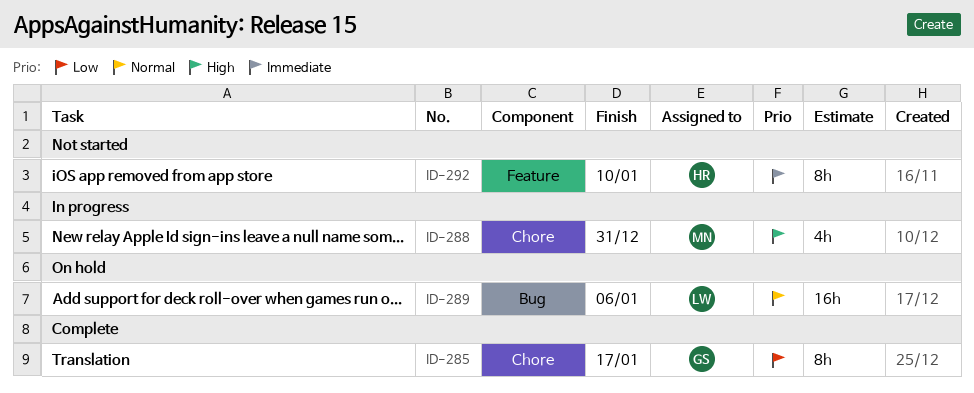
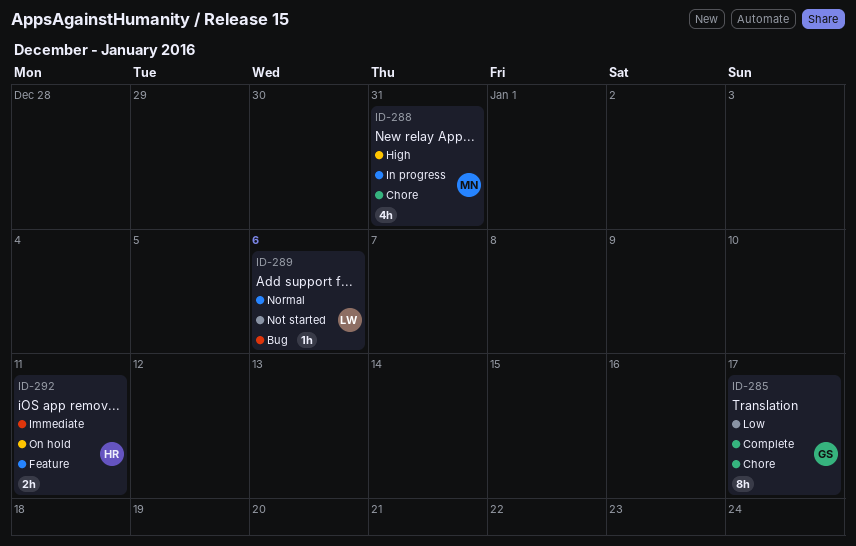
ID-289, status: On hold -> Not started
ID-289, estimate: 16h -> 1h
ID-292, status: Not started -> On hold
ID-292, estimate: 8h -> 2h
ID-292, due: Jan 10 -> Jan 11

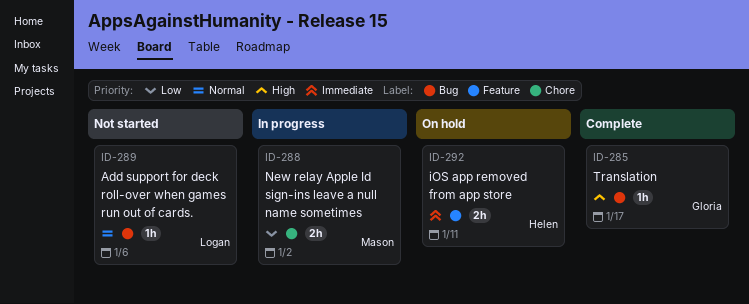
ID-285, priority: Low -> High
ID-285, label: Chore -> Bug
ID-285, estimate: 8h -> 1h
ID-288, priority: High -> Low
ID-288, estimate: 4h -> 2h
ID-288, due: Dec 31 -> Jan 2

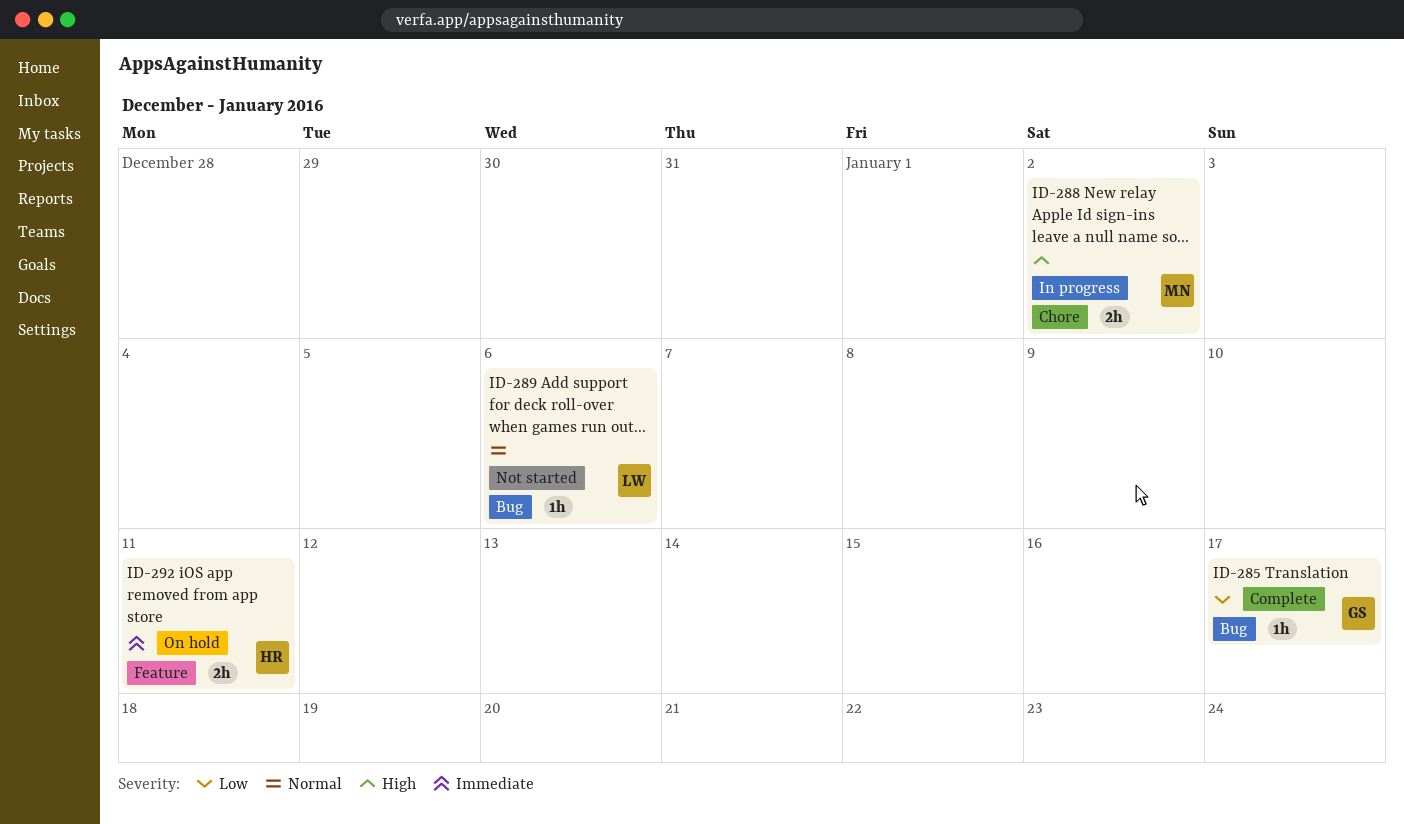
ID-285, priority: High -> Low
ID-288, priority: Low -> High

